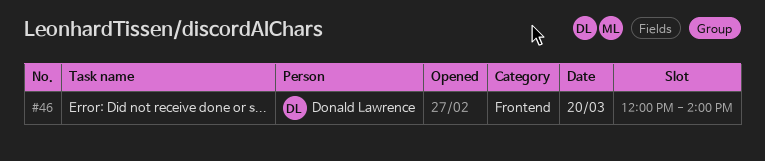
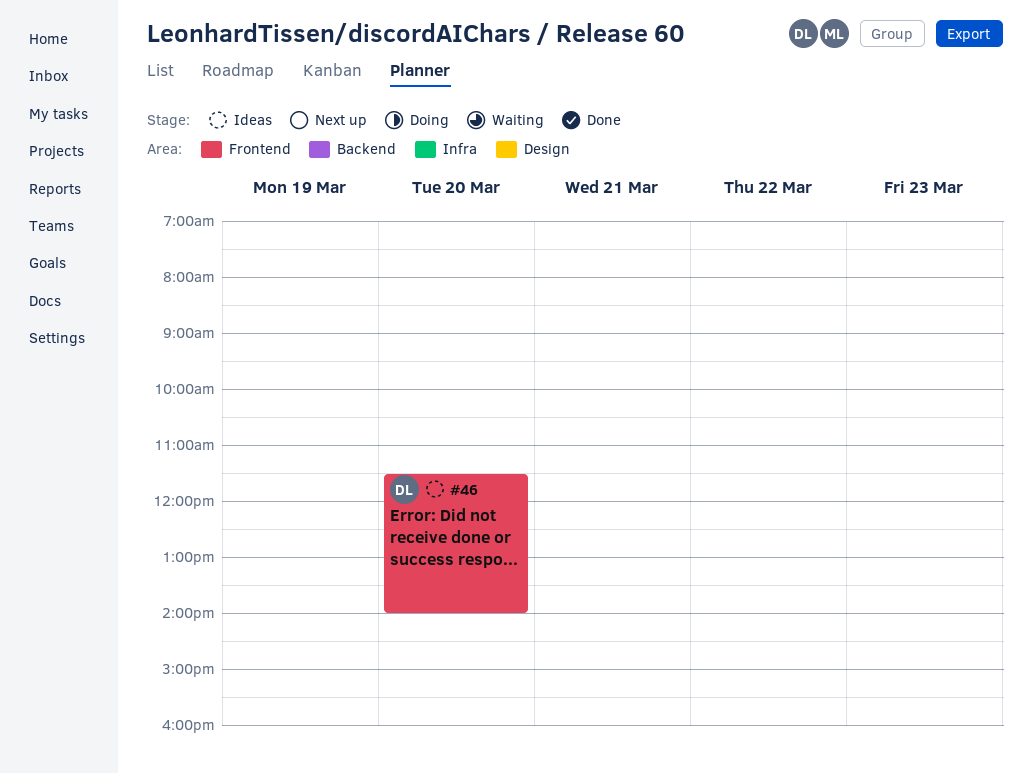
#46, begins: 12:00 -> 11:30

